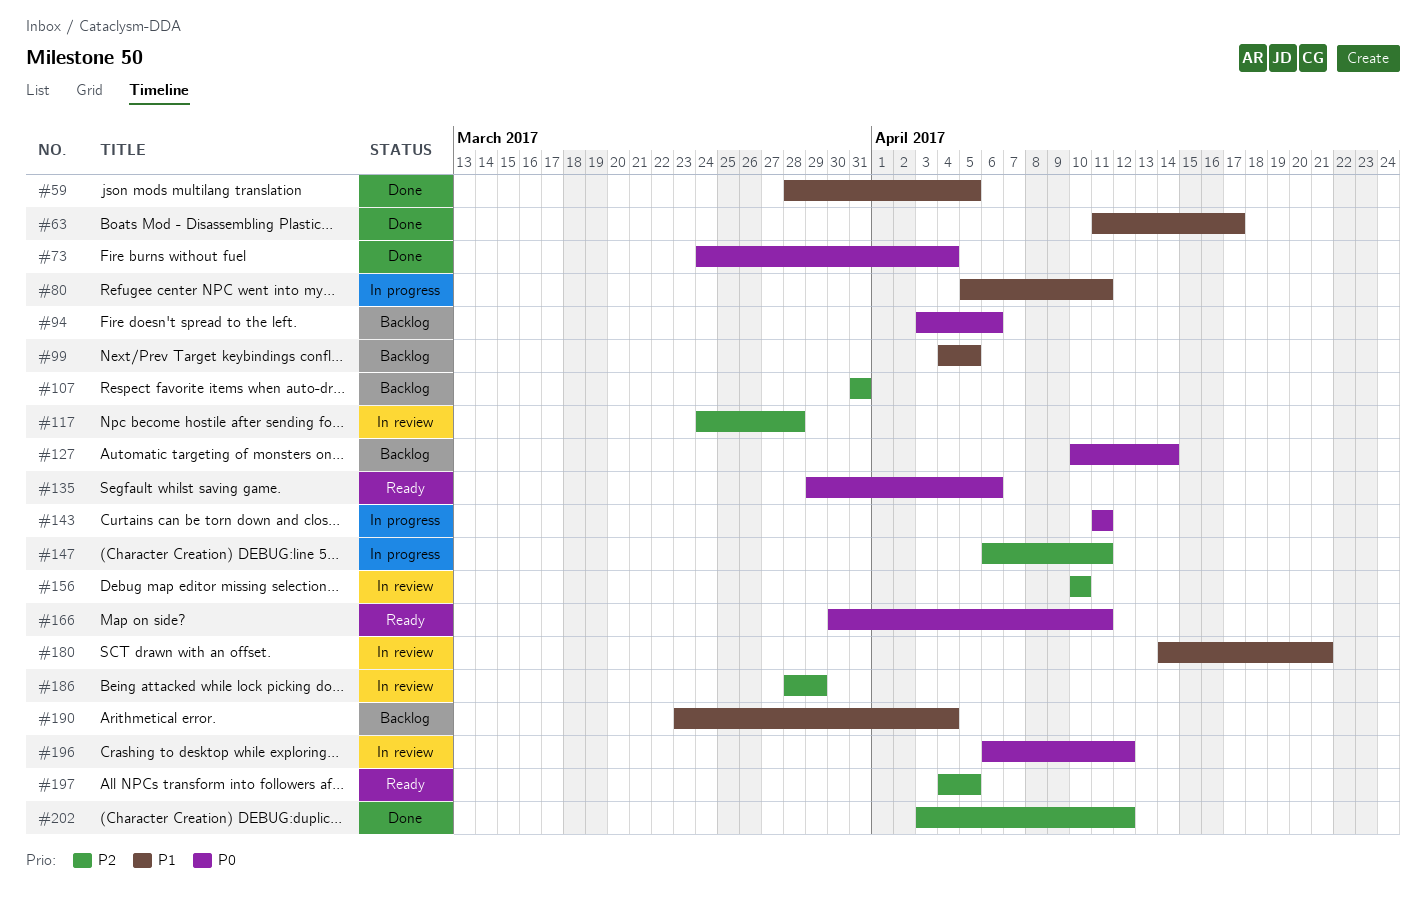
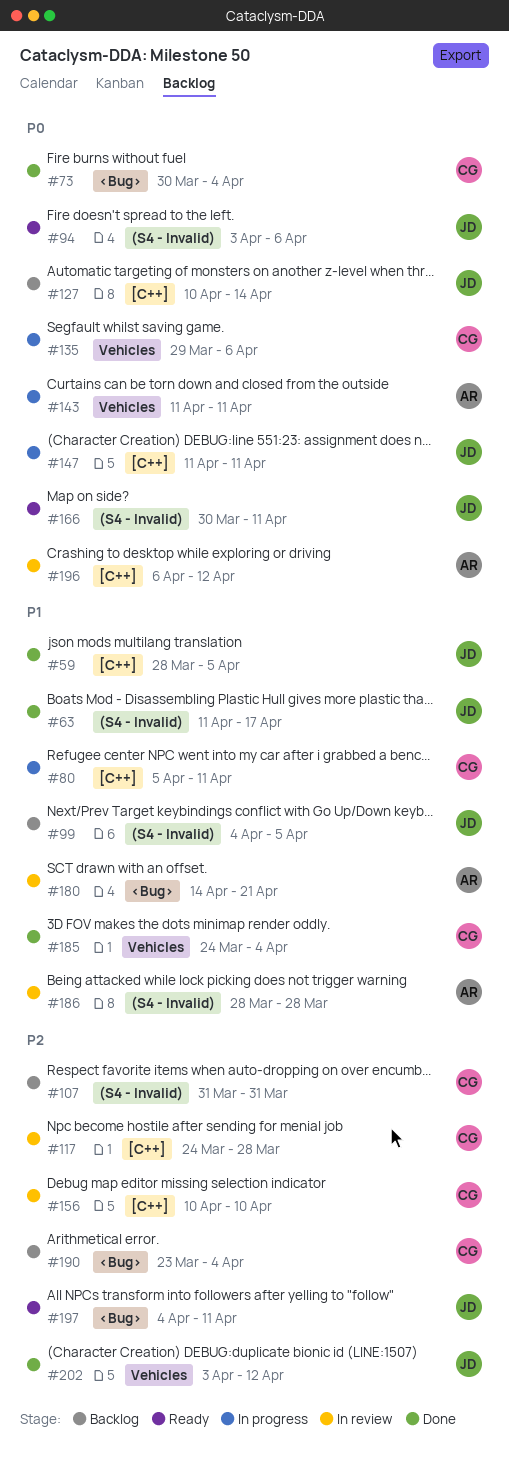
#73, start: Mar 24 -> Mar 30
#94, status: Backlog -> Ready
#135, status: Ready -> In progress
#147, priority: P2 -> P0
#147, start: Apr 6 -> Apr 11
#185: none -> present
#186, priority: P2 -> P1
#186, due: Mar 29 -> Mar 28
#190, priority: P1 -> P2
#197, due: Apr 5 -> Apr 11

